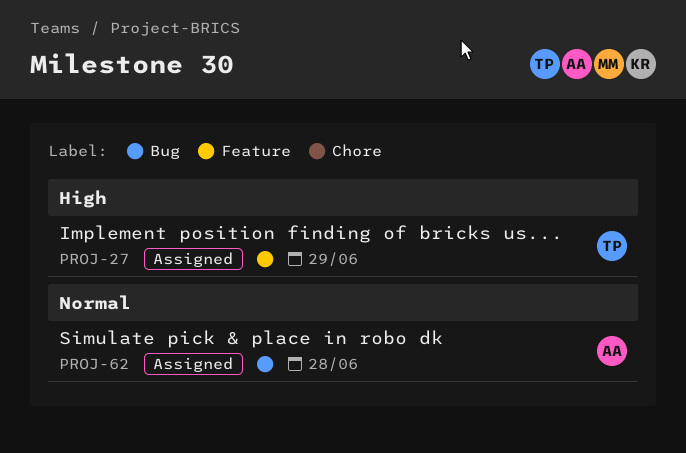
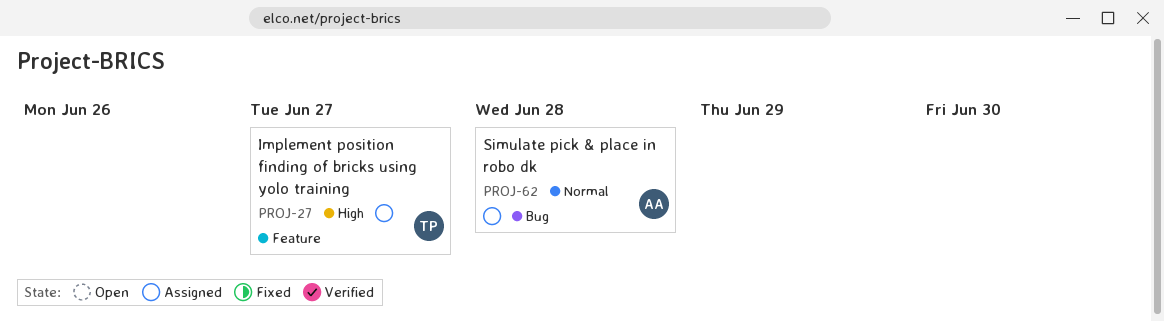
PROJ-27, due: Jun 29 -> Jun 27

